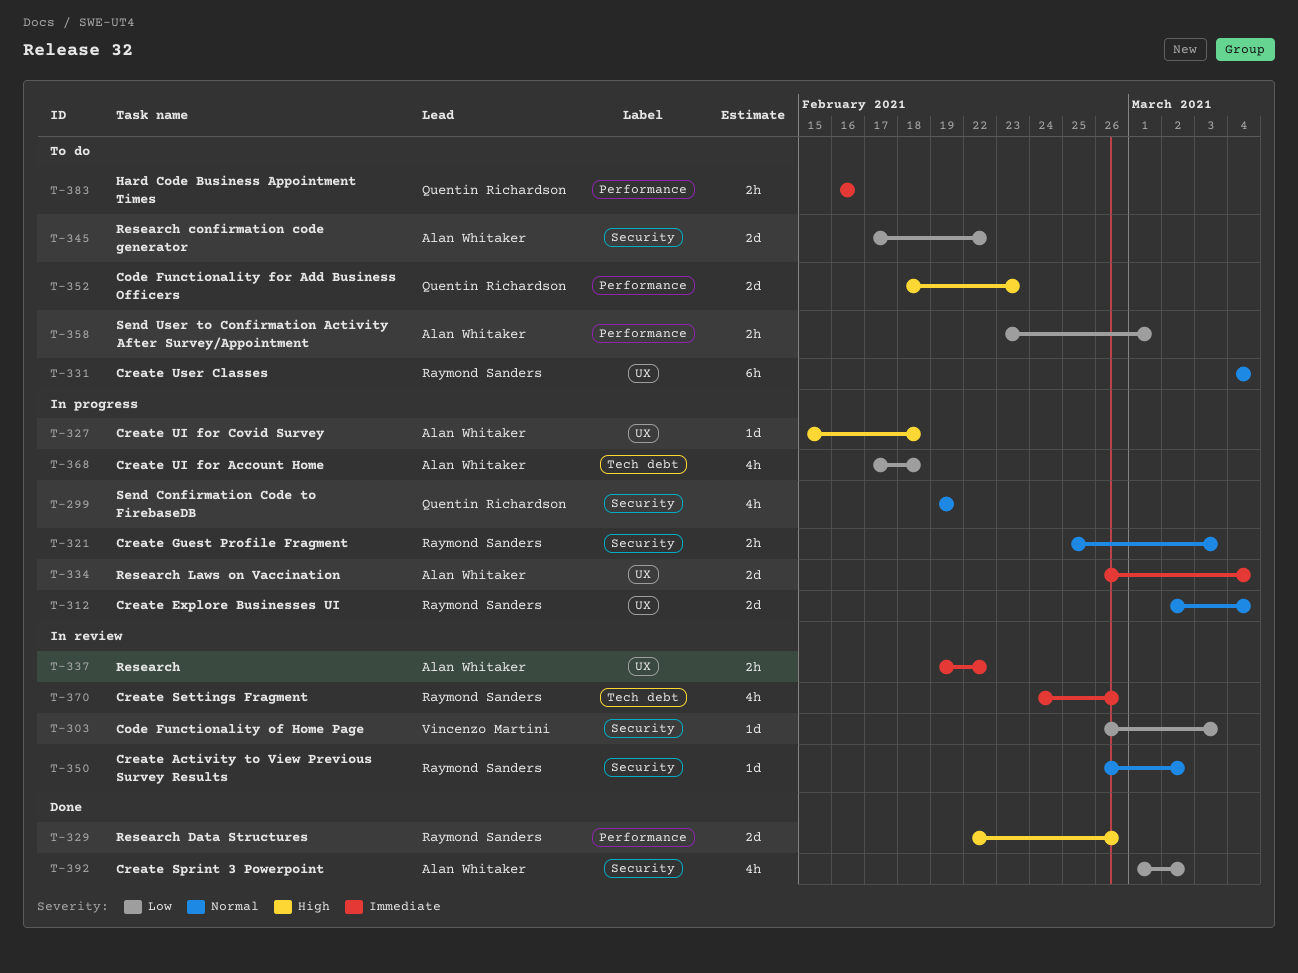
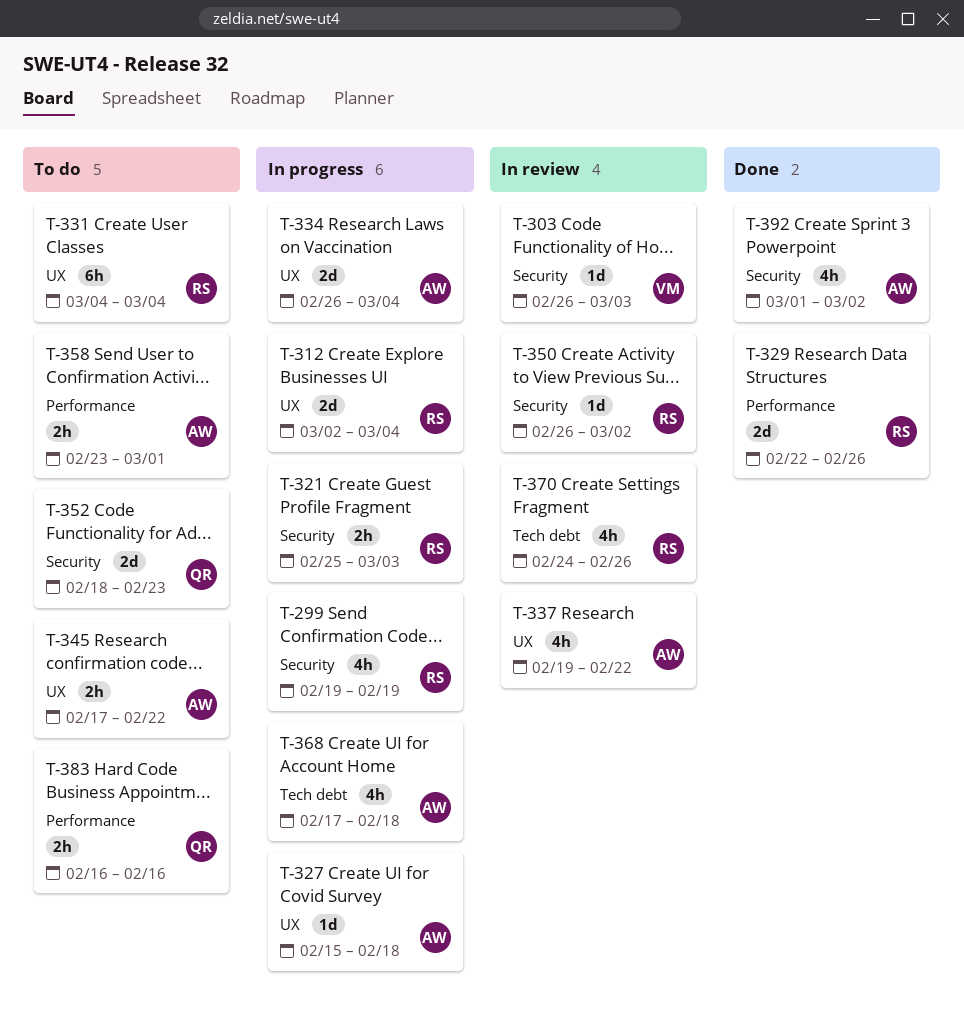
T-299, owner: Quentin Richardson -> Raymond Sanders
T-337, estimate: 2h -> 4h
T-345, label: Security -> UX
T-345, estimate: 2d -> 2h
T-352, label: Performance -> Security

